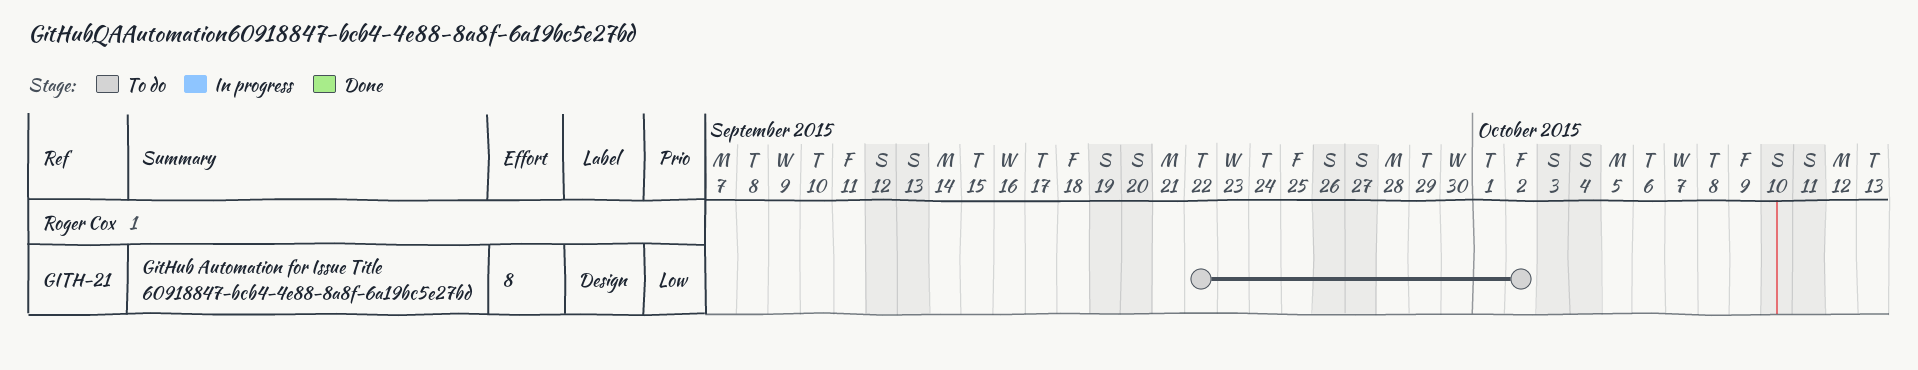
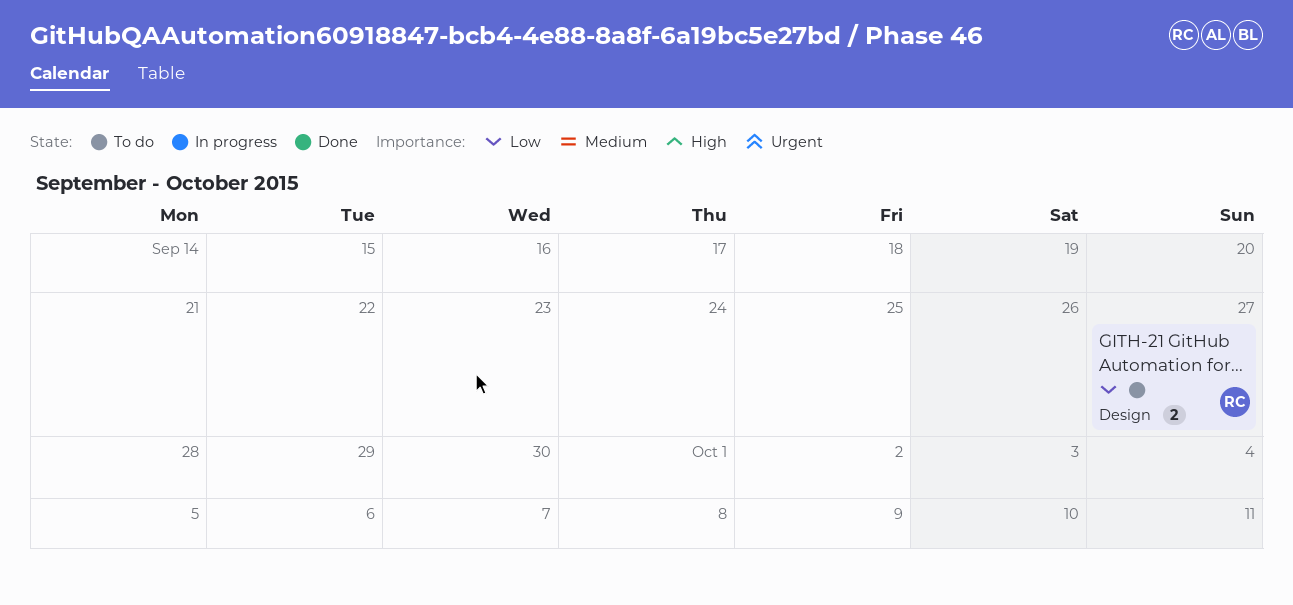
GITH-21, estimate: 8 -> 2
GITH-21, due: Oct 2 -> Sep 27

